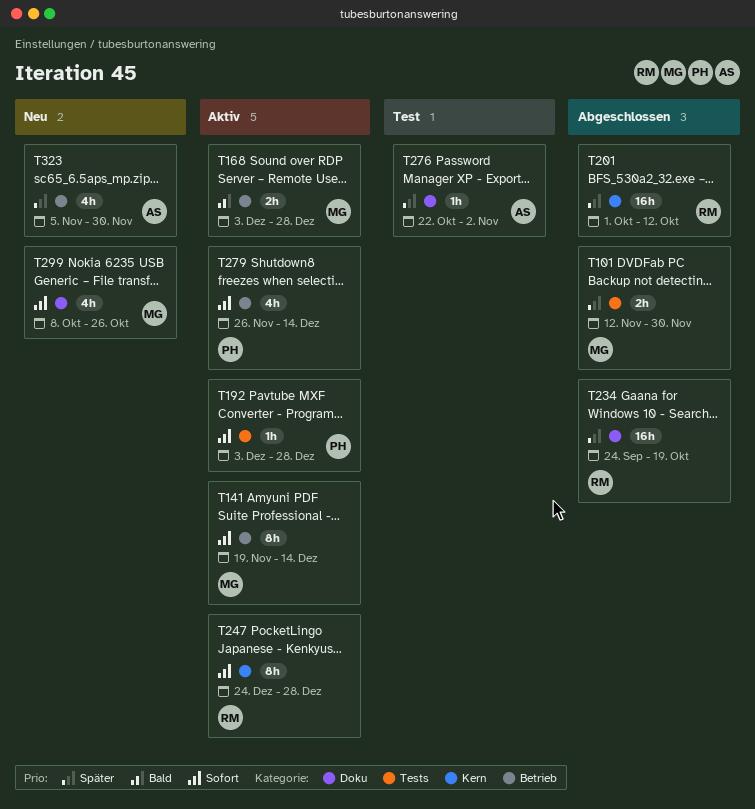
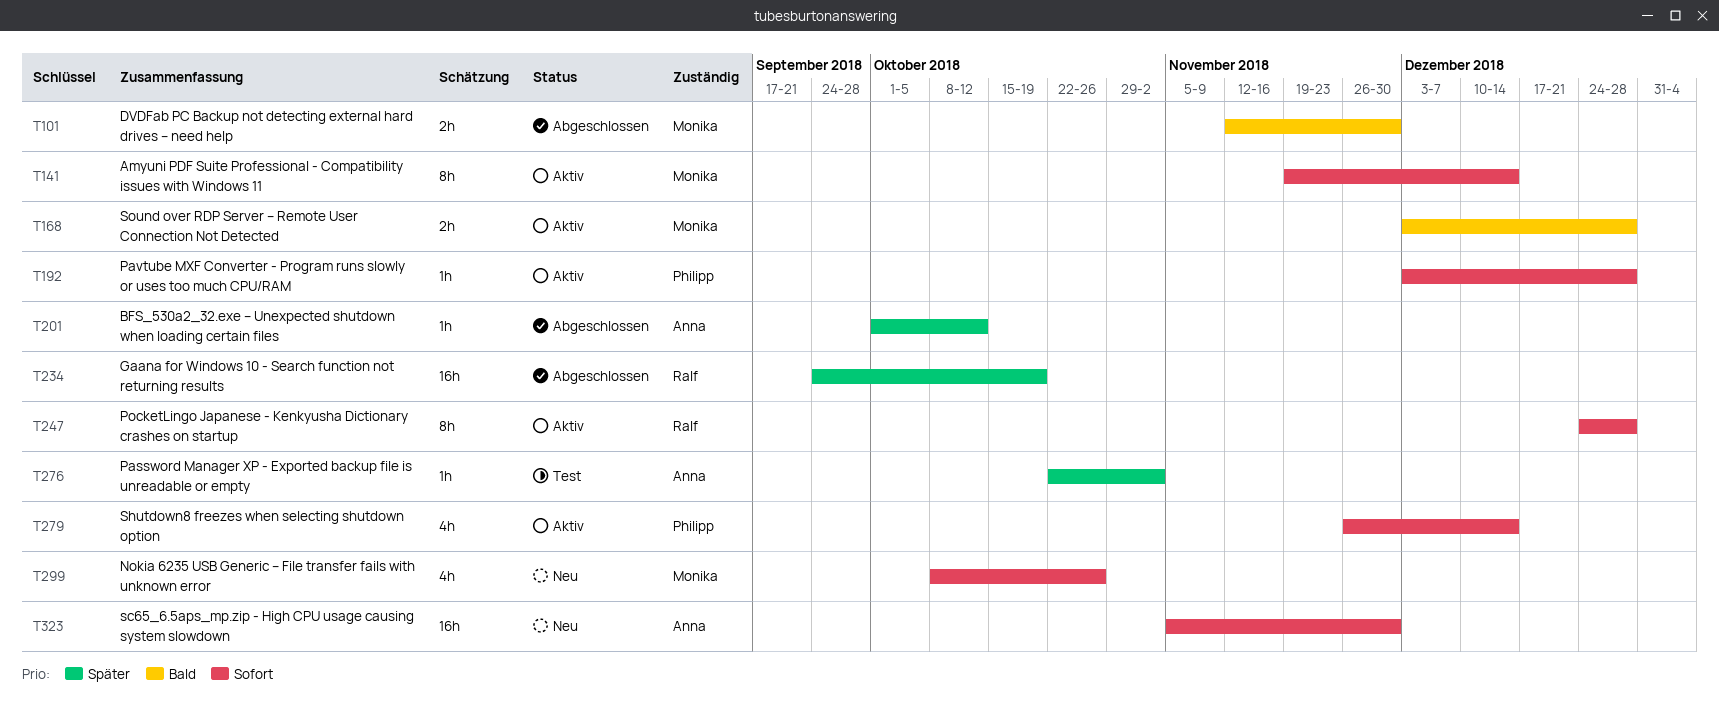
T101, priority: Später -> Bald
T201, owner: Ralf -> Anna
T201, estimate: 16h -> 1h
T323, priority: Später -> Sofort
T323, estimate: 4h -> 16h

